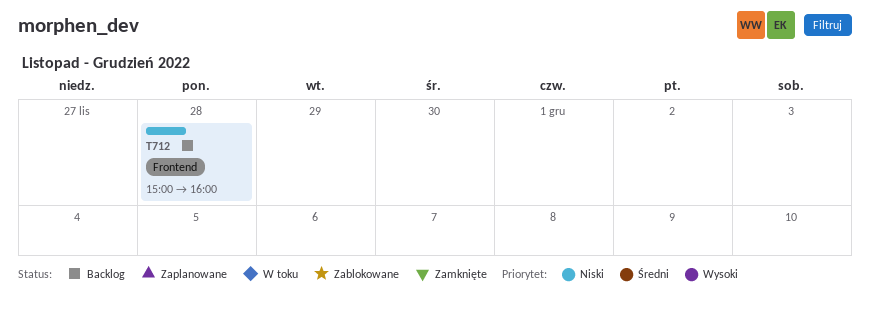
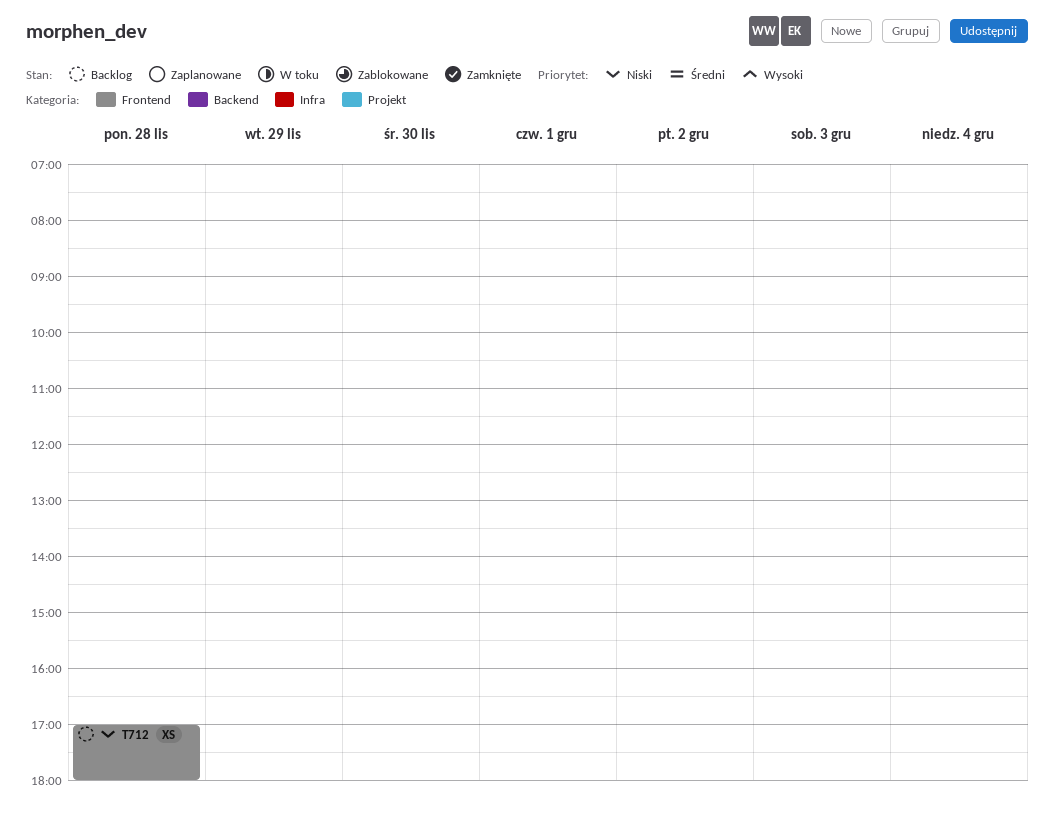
T712, begins: 15:00 -> 17:00
T712, ends: 16:00 -> 18:00

